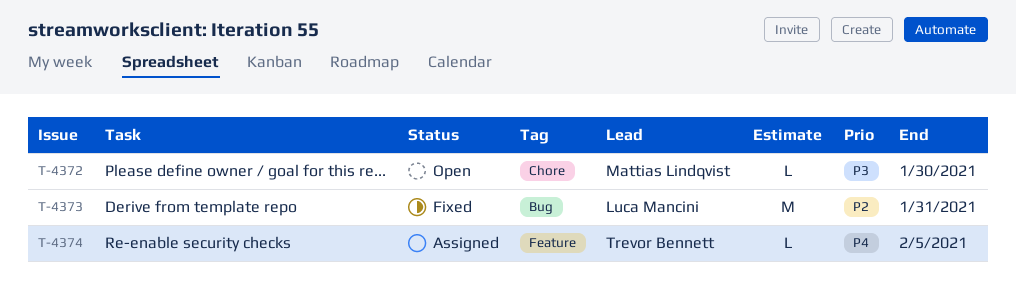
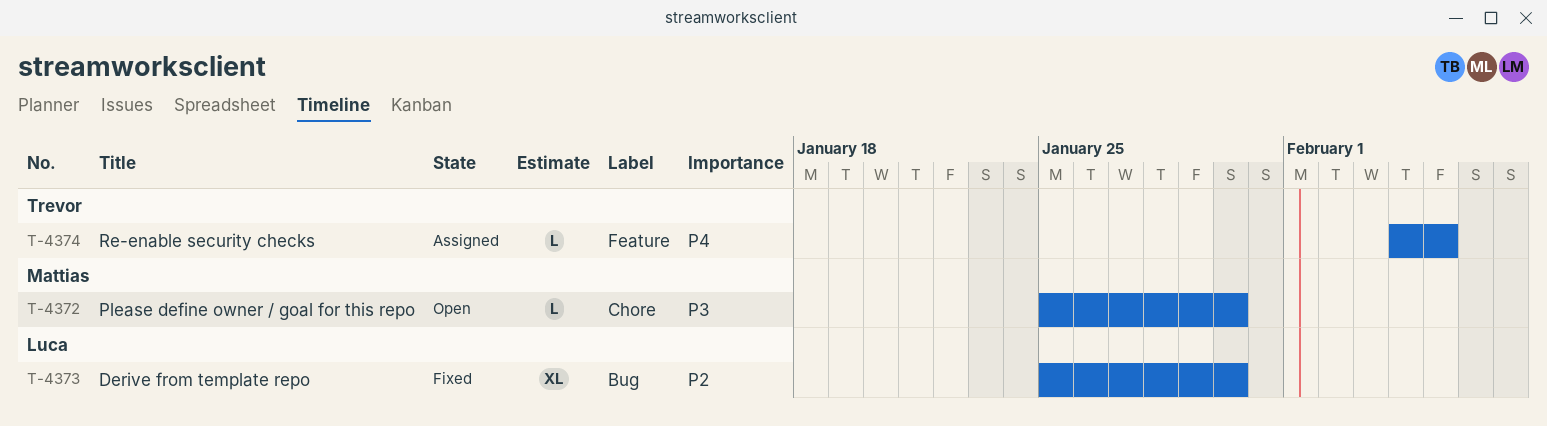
T-4373, estimate: M -> XL
T-4373, due: Jan 31 -> Jan 30

